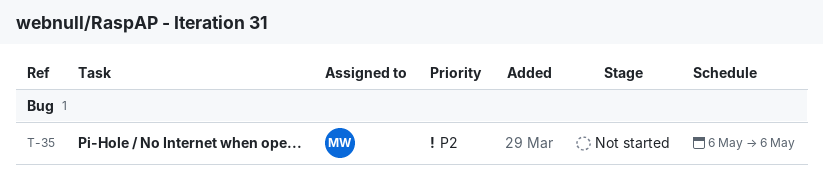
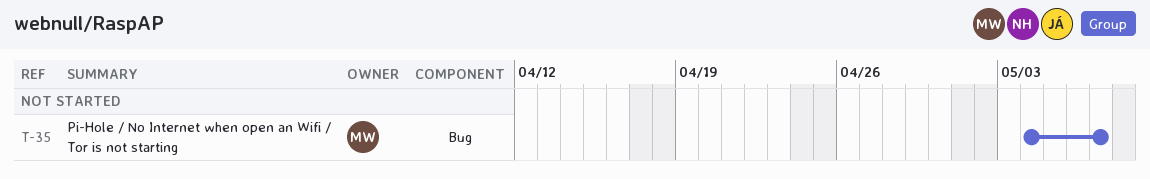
T-35, start: May 6 -> May 4
T-35, due: May 6 -> May 7

